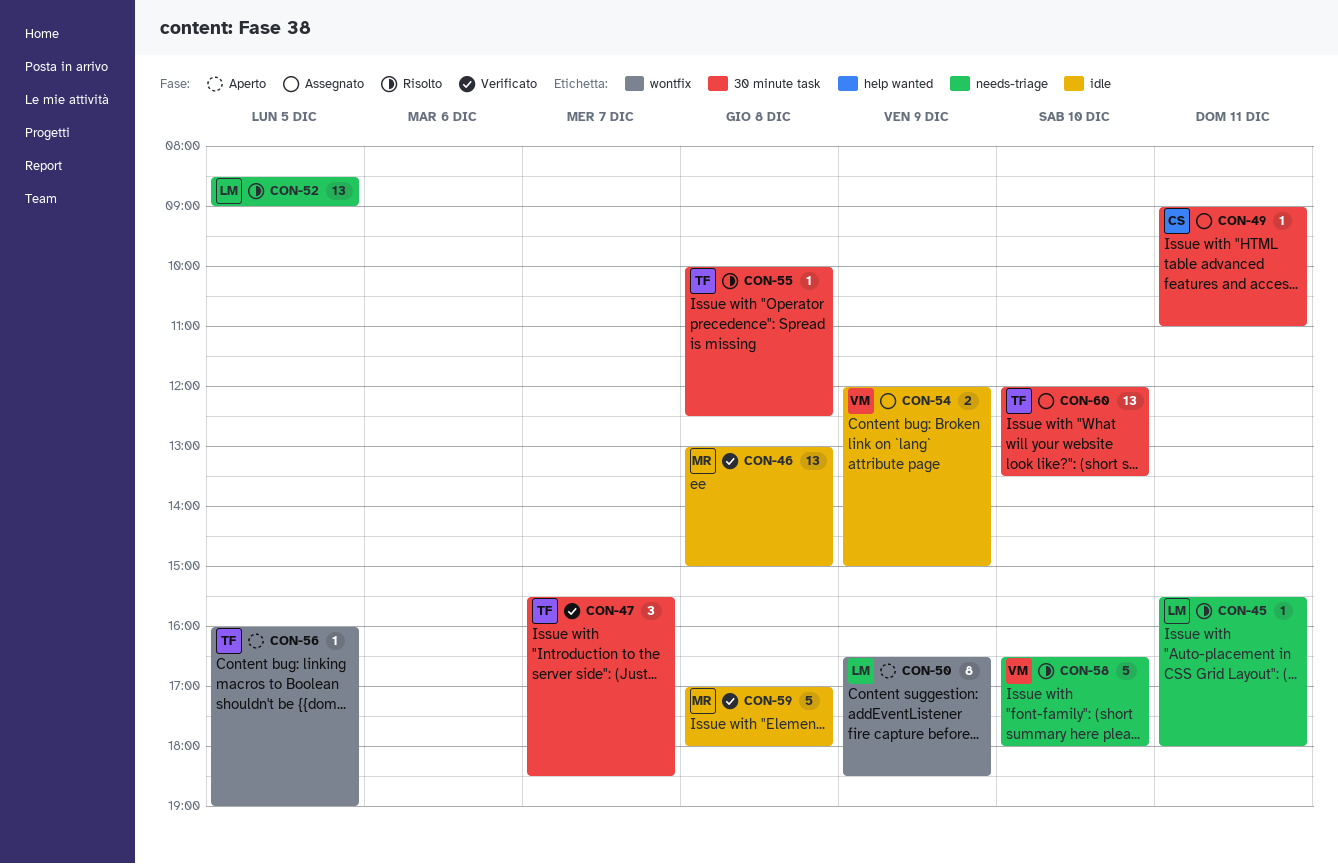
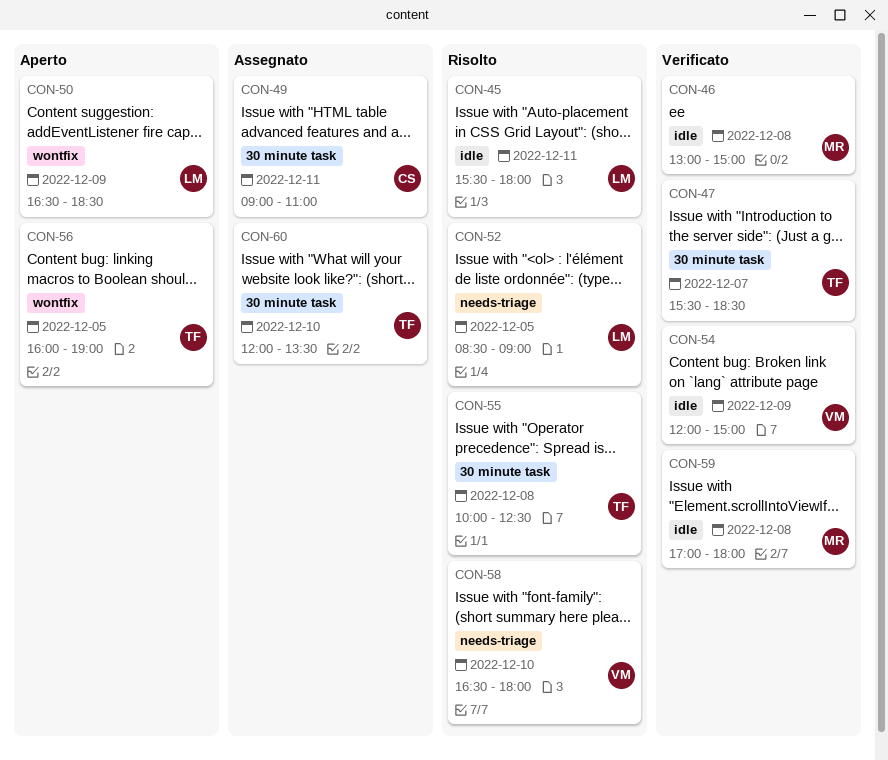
CON-45, label: needs-triage -> idle
CON-54, status: Assegnato -> Verificato

